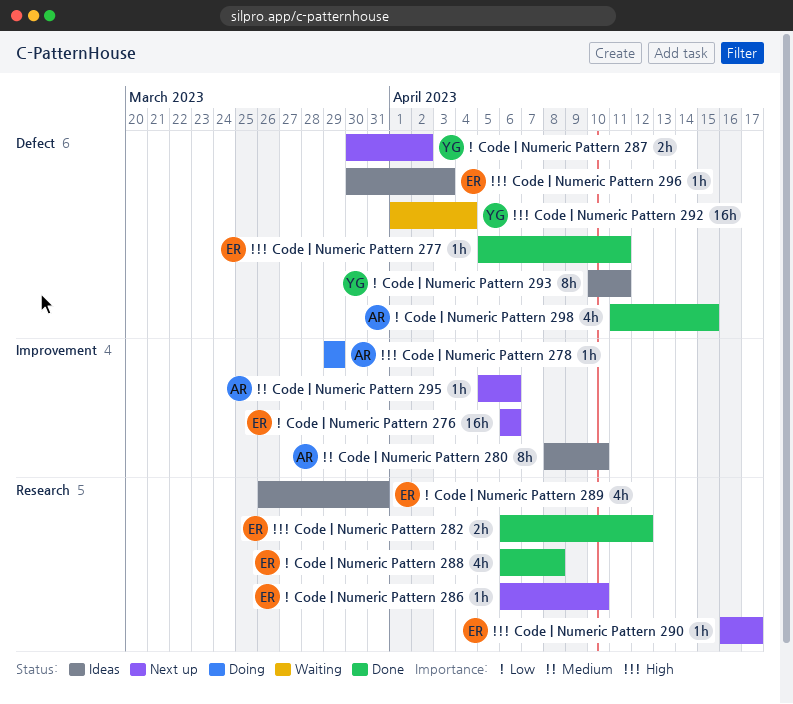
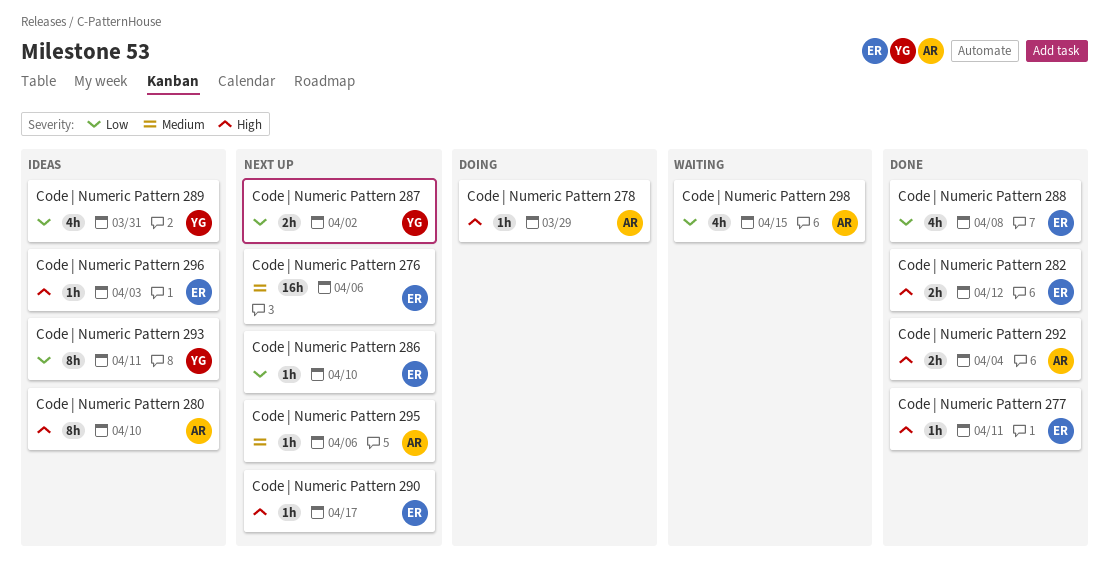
Code | Numeric Pattern 276, priority: Low -> Medium
Code | Numeric Pattern 280, priority: Medium -> High
Code | Numeric Pattern 289, owner: ER -> YG
Code | Numeric Pattern 292, status: Waiting -> Done
Code | Numeric Pattern 292, owner: YG -> AR
Code | Numeric Pattern 292, estimate: 16h -> 2h
Code | Numeric Pattern 298, status: Done -> Waiting

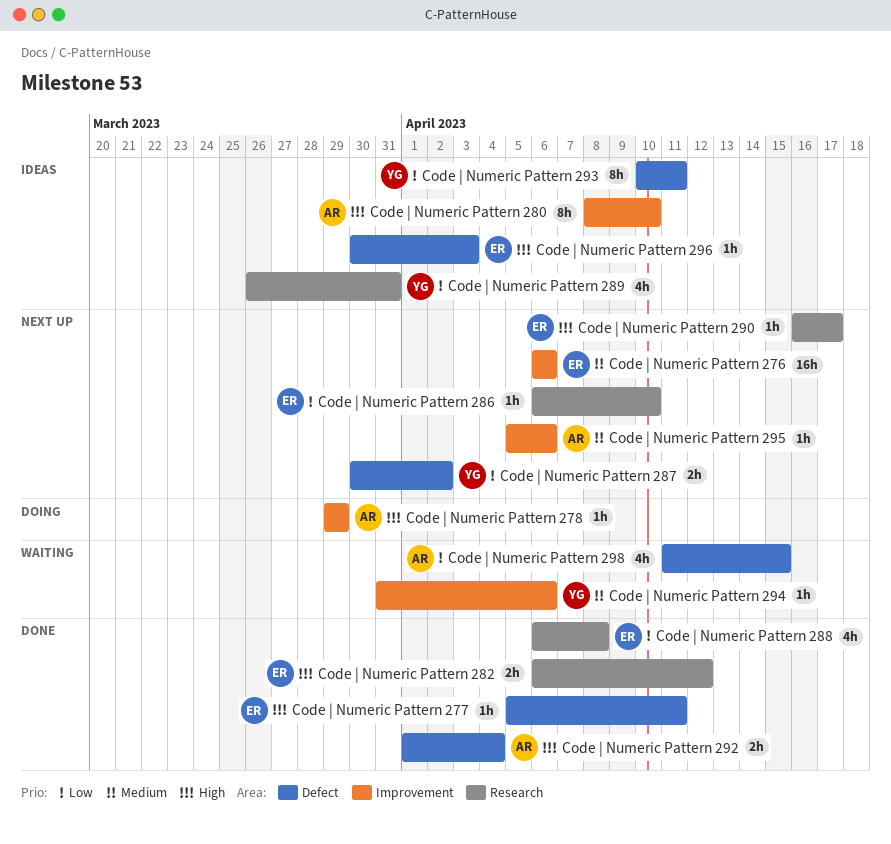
Code | Numeric Pattern 294: none -> present

